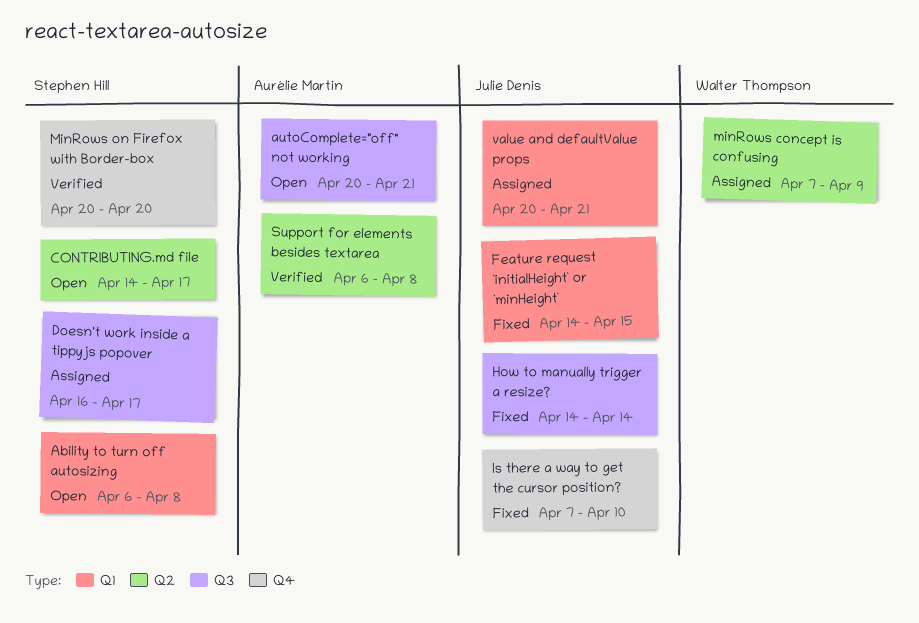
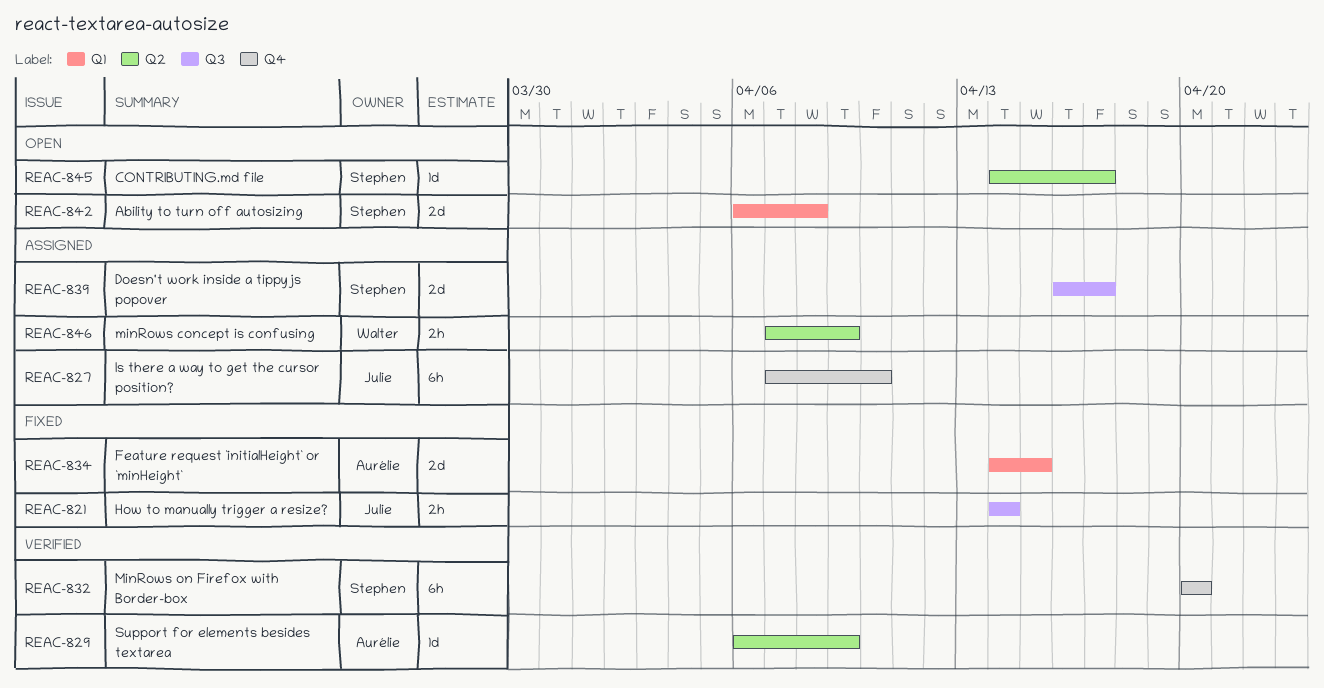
autoComplete="off" not working: present -> none
Feature request `initialHeight` or `minHeight`, owner: Julie Denis -> Aurélie Martin
Is there a way to get the cursor position?, status: Fixed -> Assigned
Support for elements besides textarea, due: Apr 8 -> Apr 9
value and defaultValue props: present -> none

